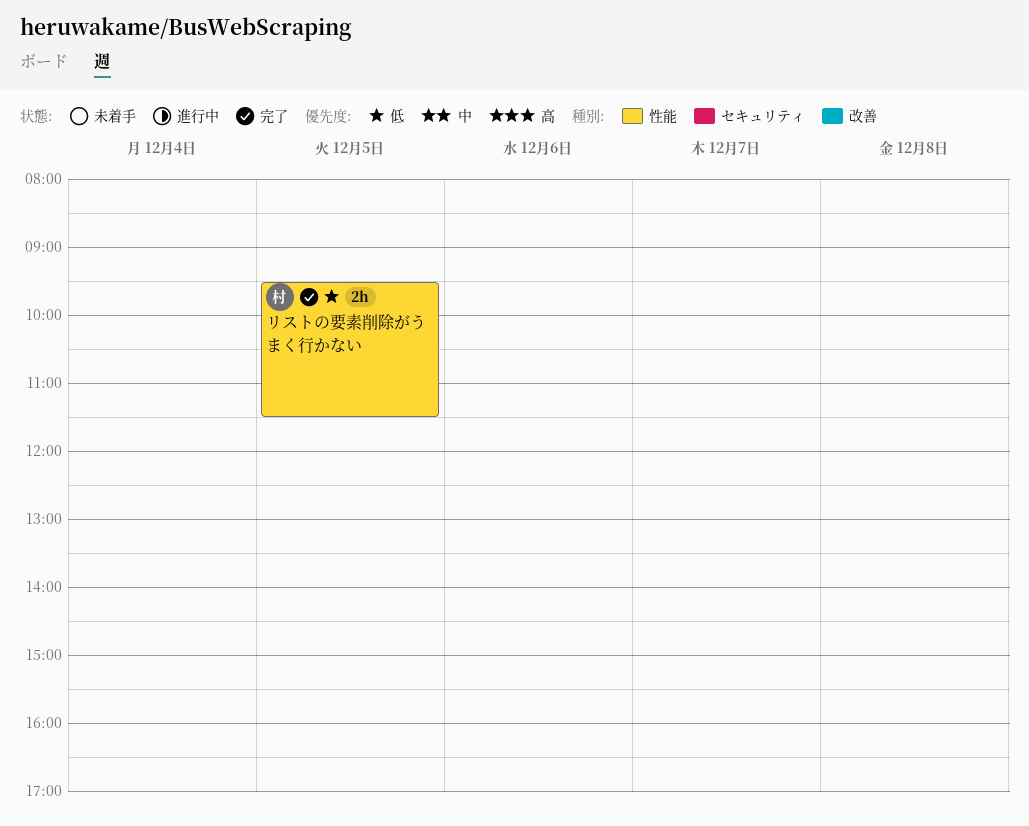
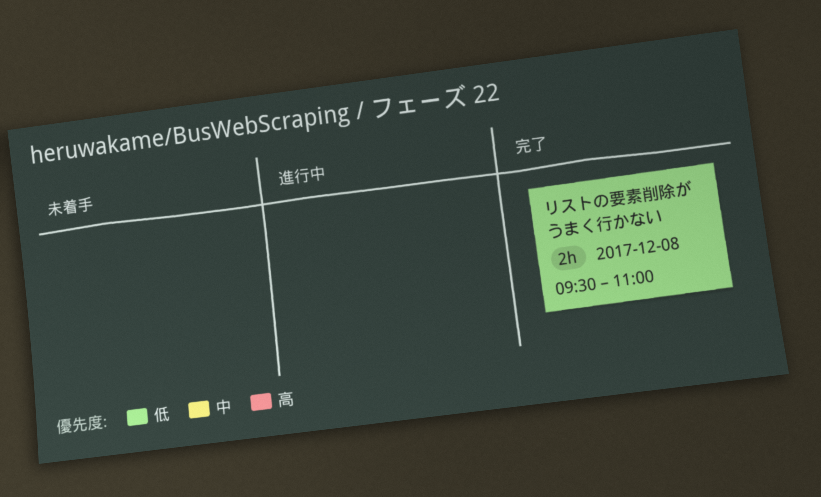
リストの要素削除がうまく行かない, day: Dec 5 -> Dec 8
リストの要素削除がうまく行かない, ends: 11:30 -> 11:00

